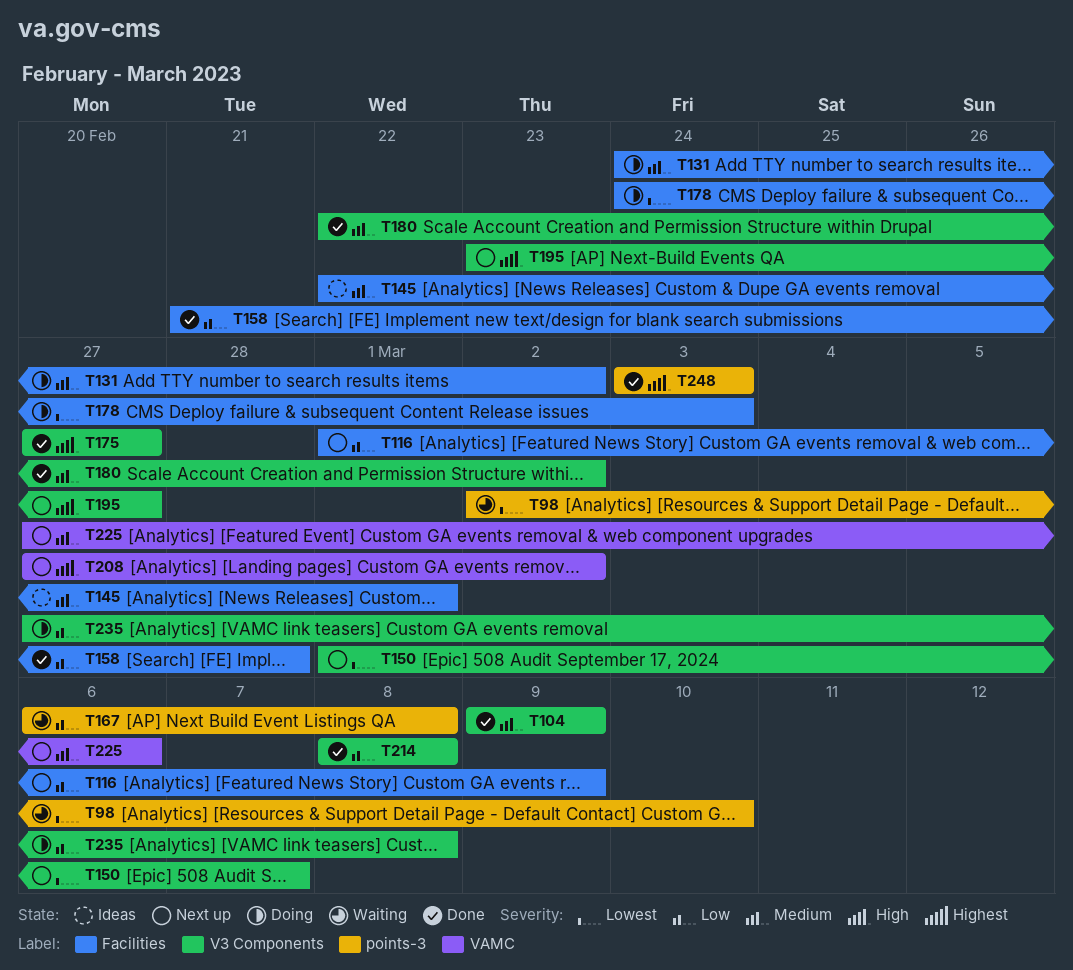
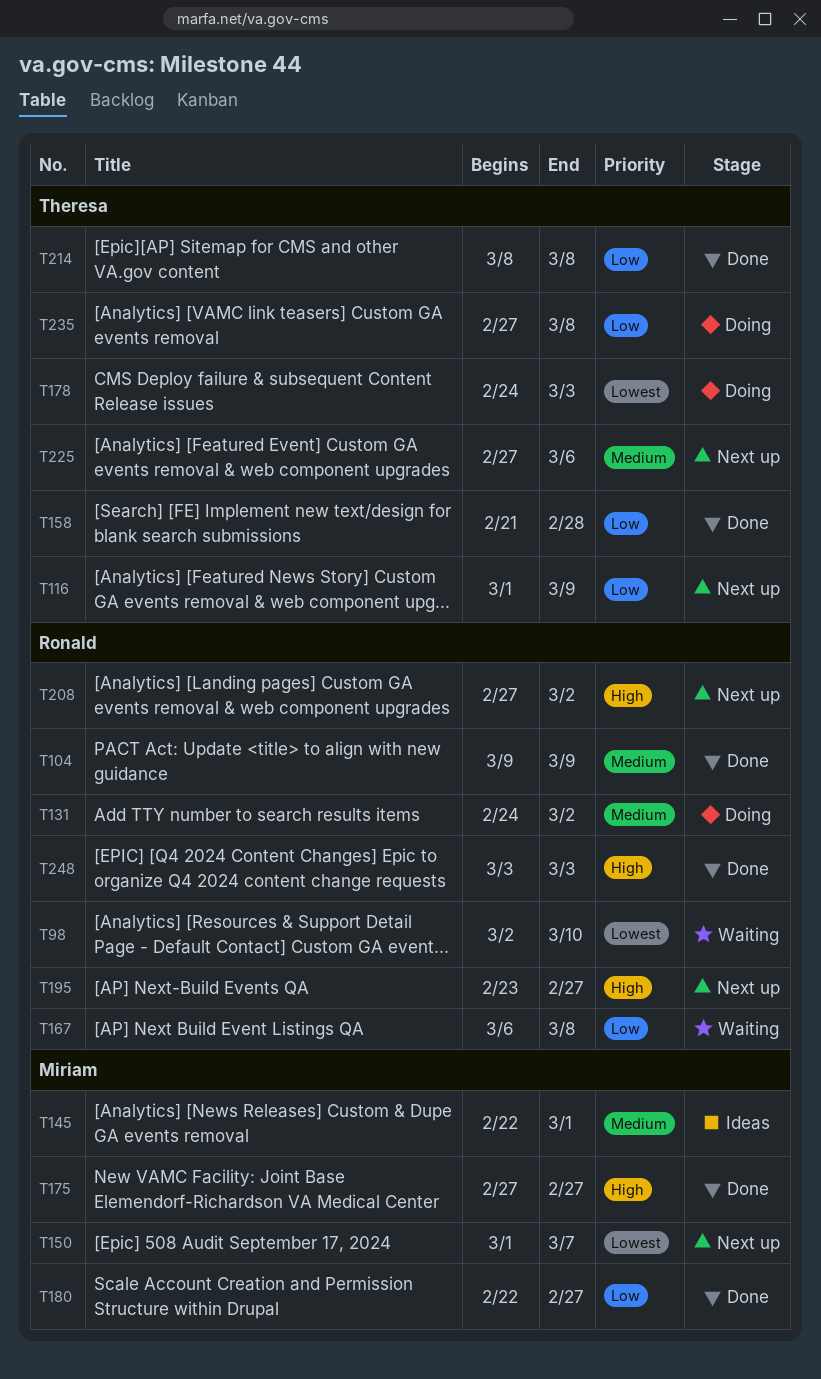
T180, priority: Medium -> Low
T180, due: Mar 2 -> Feb 27

